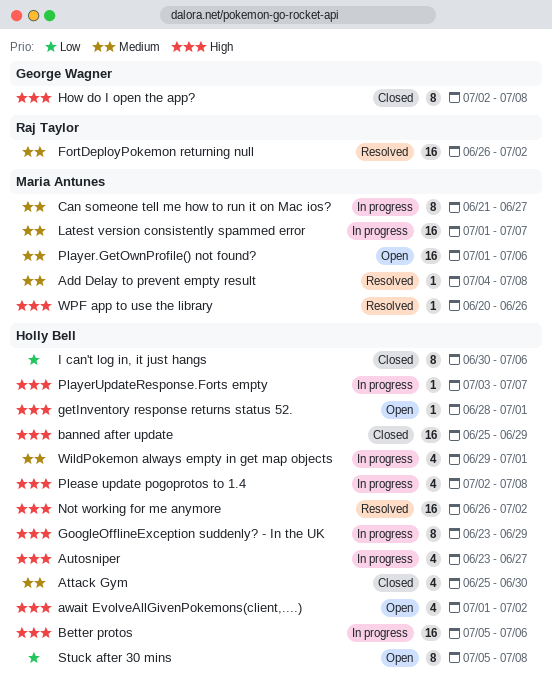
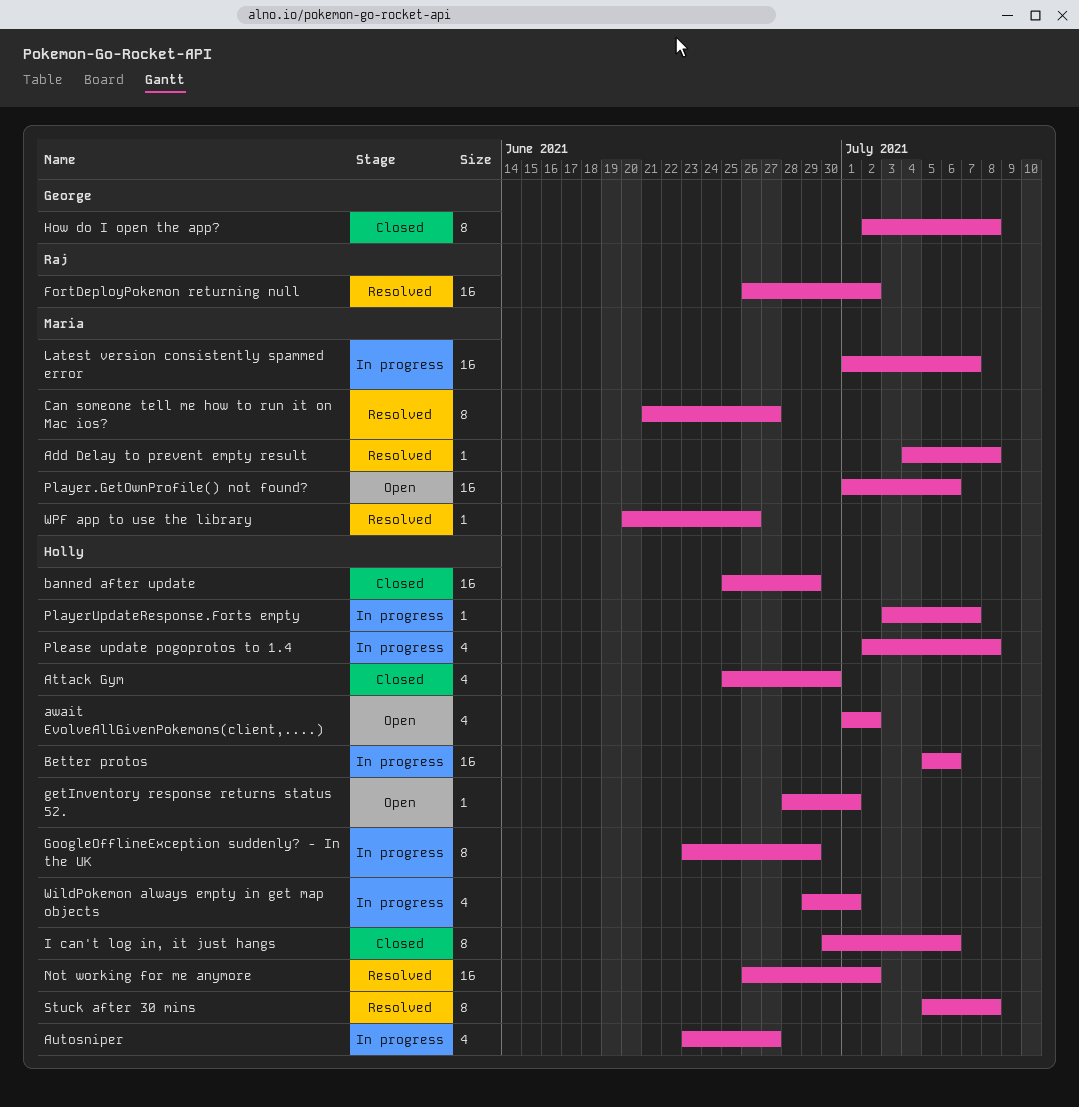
Can someone tell me how to run it on Mac ios?, status: In progress -> Resolved
Stuck after 30 mins, status: Open -> Resolved

